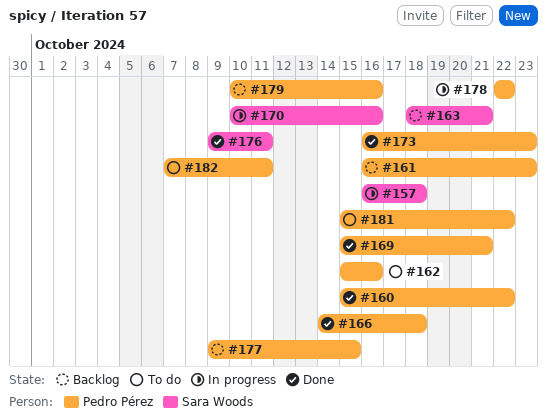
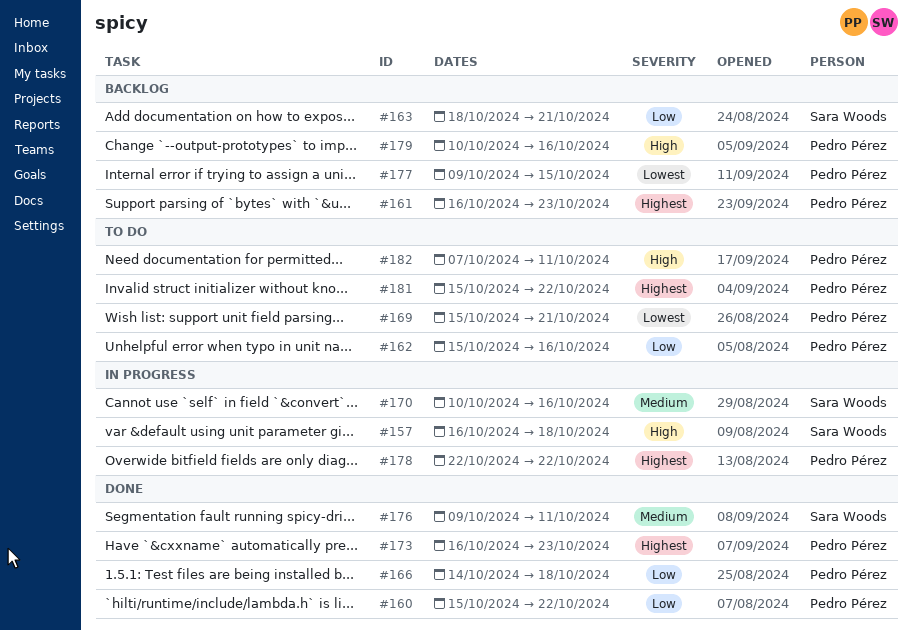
#169, status: Done -> To do

